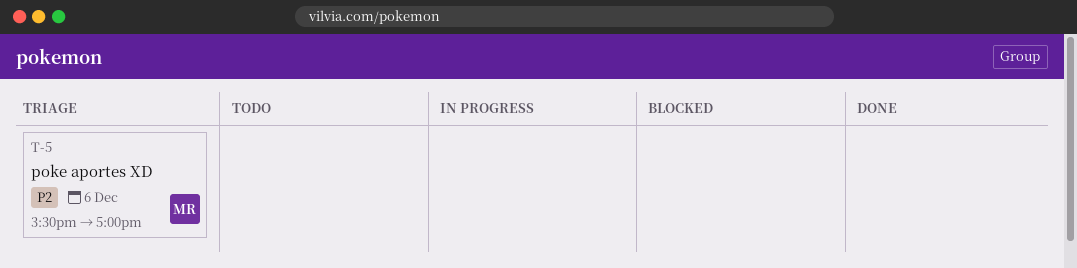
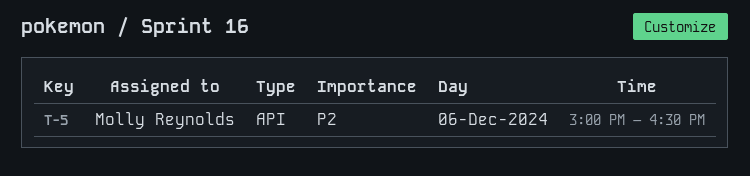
T-5, begins: 15:30 -> 15:00
T-5, ends: 17:00 -> 16:30

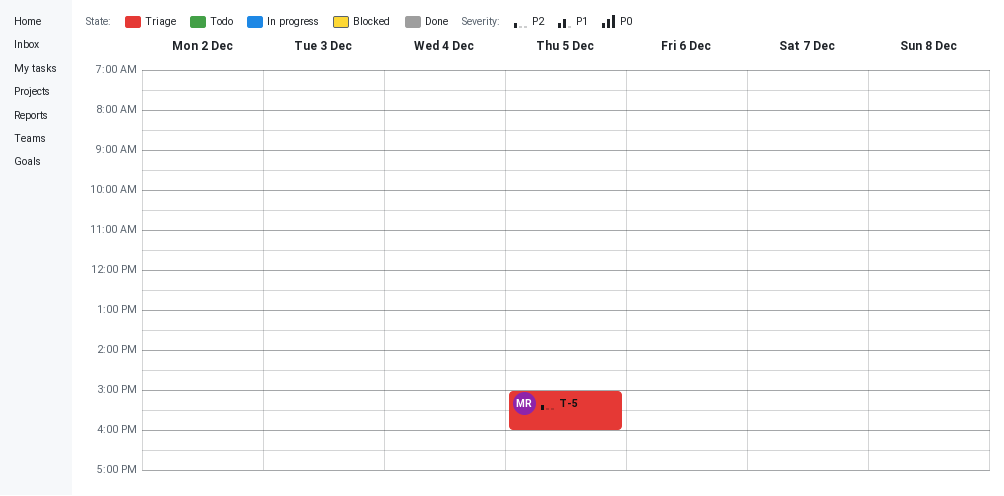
T-5, day: Dec 6 -> Dec 5
T-5, ends: 16:30 -> 16:00

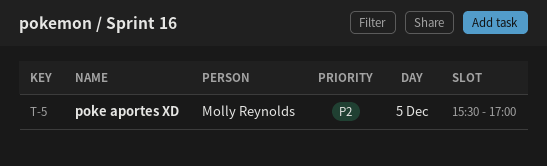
T-5, begins: 15:00 -> 15:30
T-5, ends: 16:00 -> 17:00

